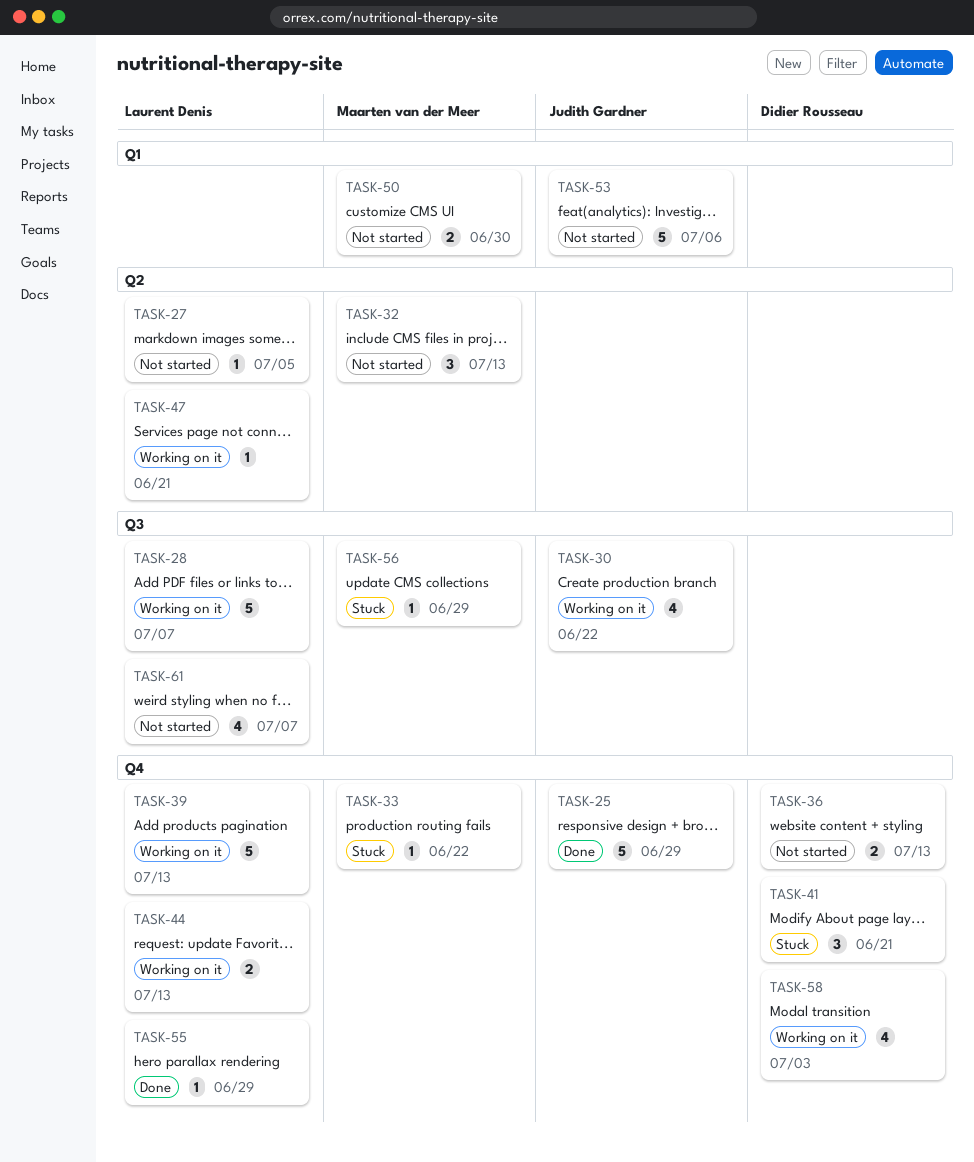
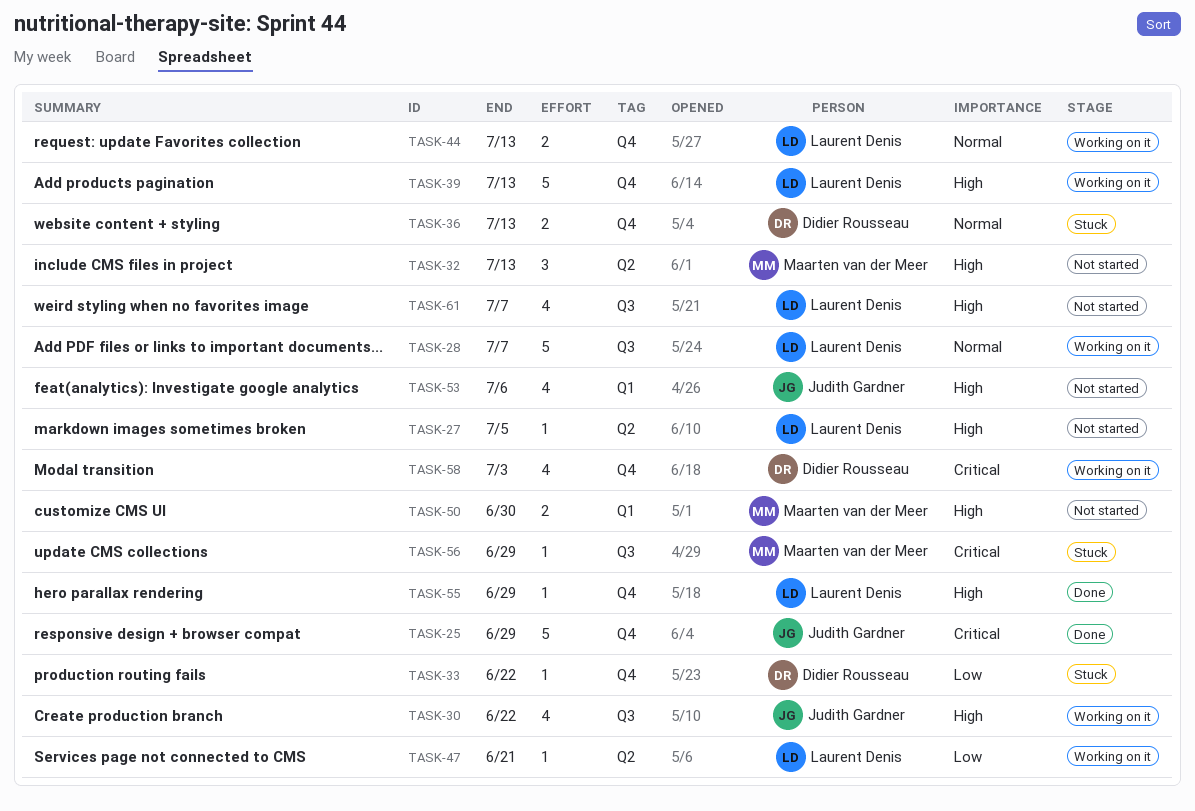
TASK-33, owner: Maarten van der Meer -> Didier Rousseau
TASK-36, status: Not started -> Stuck
TASK-41: present -> none
TASK-53, estimate: 5 -> 4

